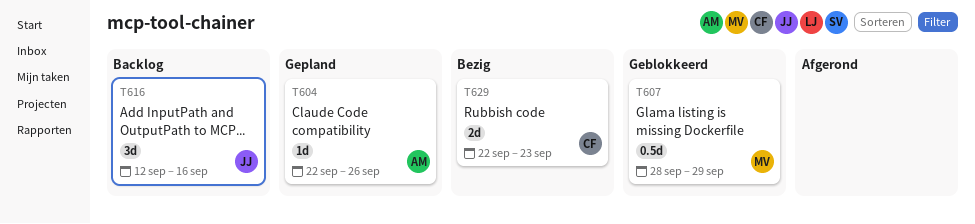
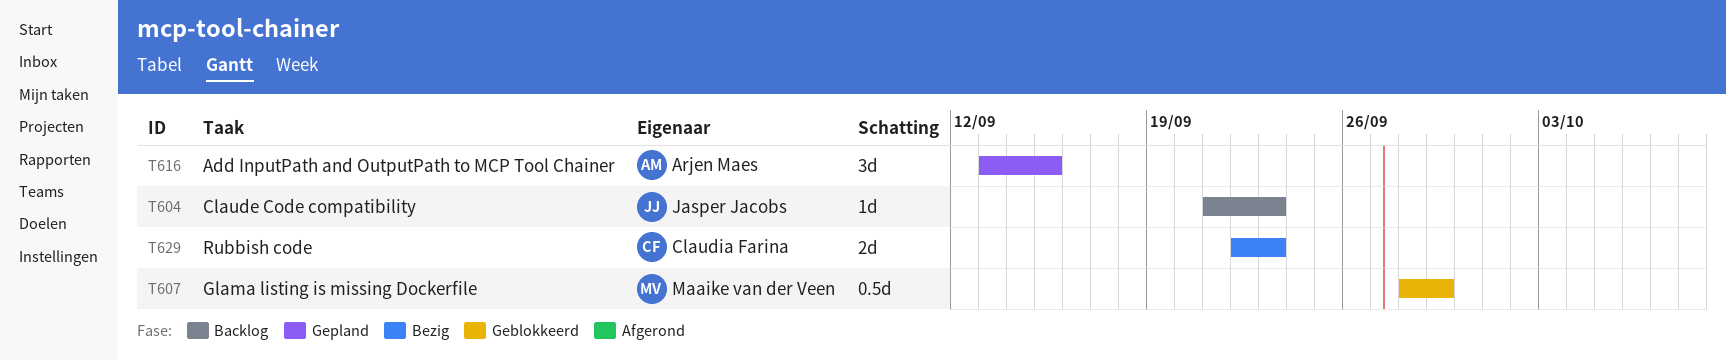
T604, status: Gepland -> Backlog
T604, owner: Arjen Maes -> Jasper Jacobs
T604, start: Sep 22 -> Sep 21
T604, due: Sep 26 -> Sep 23
T616, status: Backlog -> Gepland
T616, owner: Jasper Jacobs -> Arjen Maes
T616, start: Sep 12 -> Sep 13
T616, due: Sep 16 -> Sep 15

